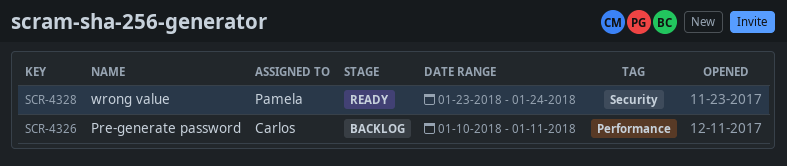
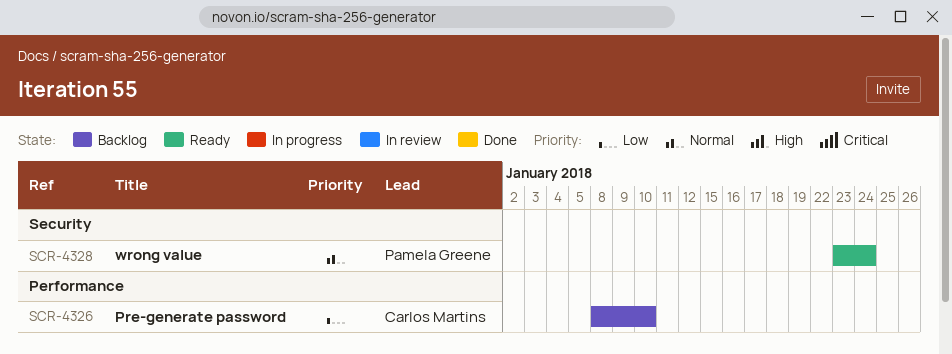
SCR-4326, start: Jan 10 -> Jan 8
SCR-4326, due: Jan 11 -> Jan 10

